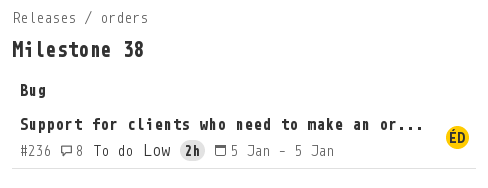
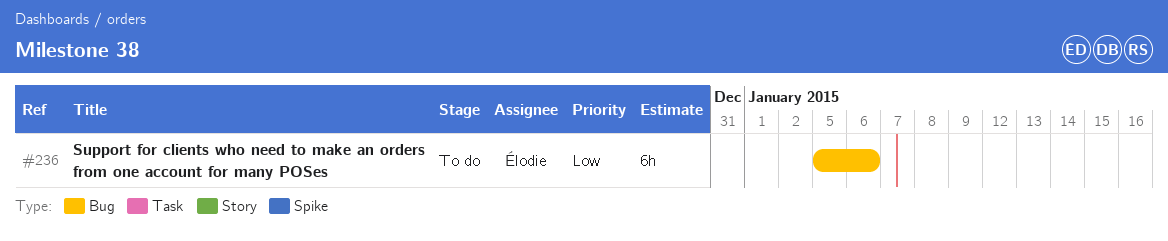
#236, estimate: 2h -> 6h
#236, due: Jan 5 -> Jan 6

